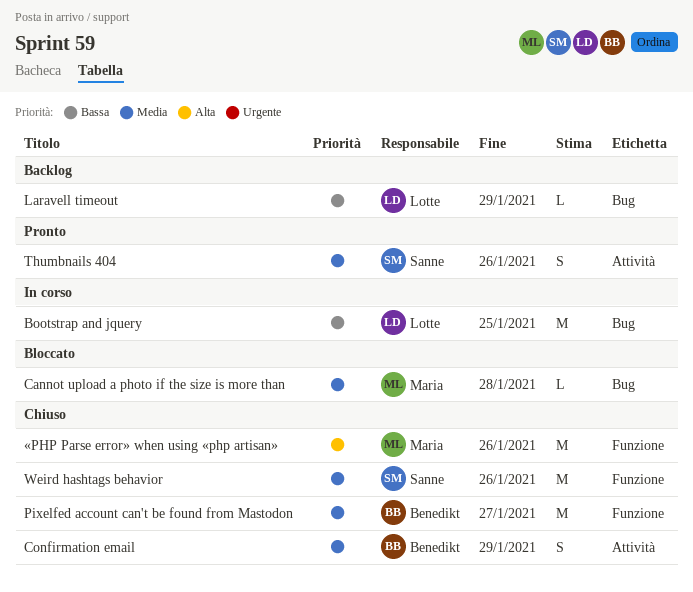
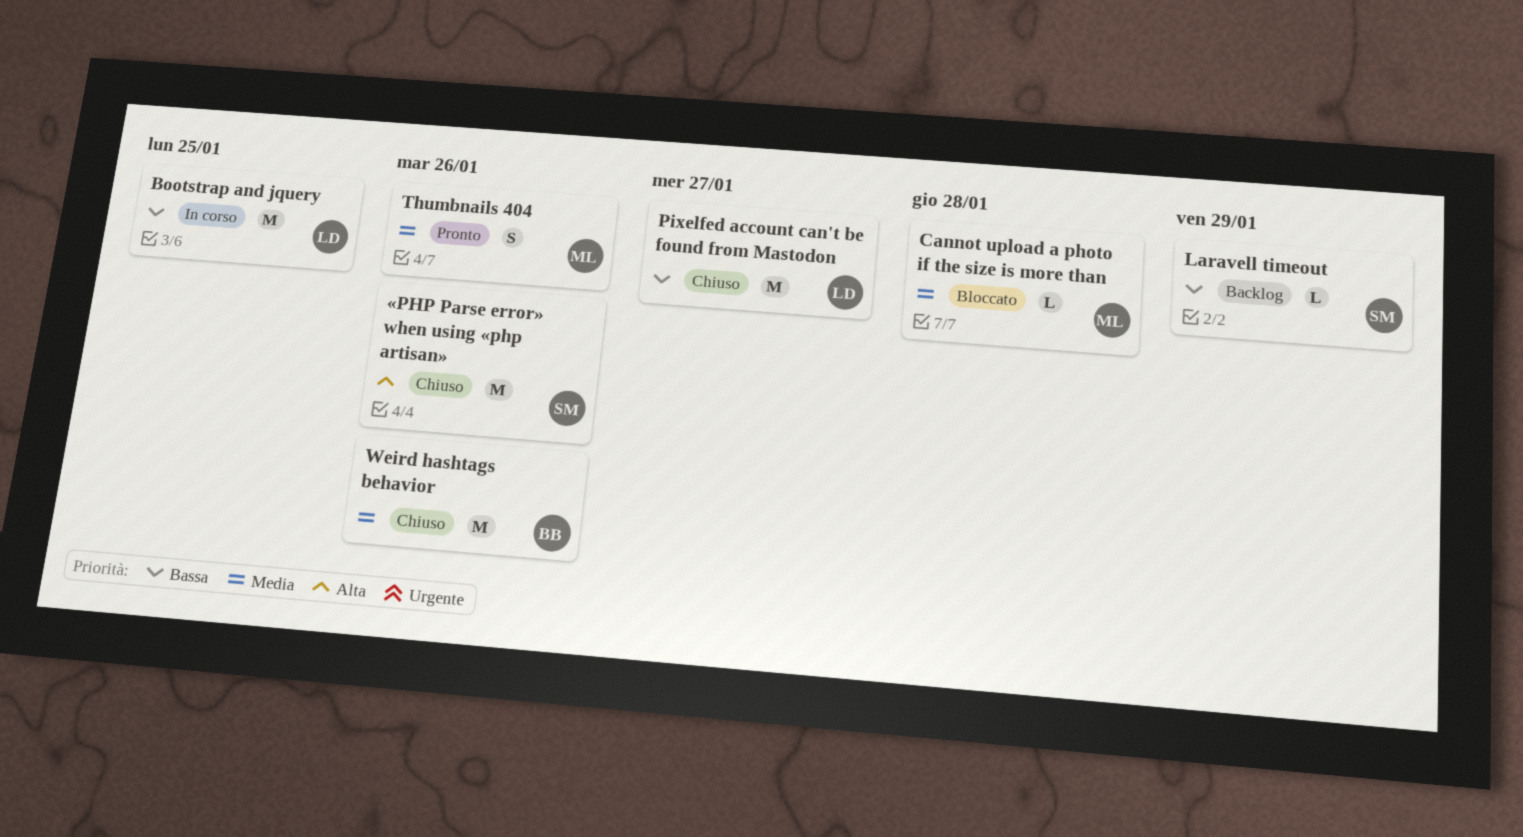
Confirmation email: present -> none
Laravell timeout, owner: Lotte -> Sanne
Pixelfed account can't be found from Mastodon, owner: Benedikt -> Lotte
Pixelfed account can't be found from Mastodon, priority: Media -> Bassa
Thumbnails 404, owner: Sanne -> Maria
Weird hashtags behavior, owner: Sanne -> Benedikt
«PHP Parse error» when using «php artisan», owner: Maria -> Sanne

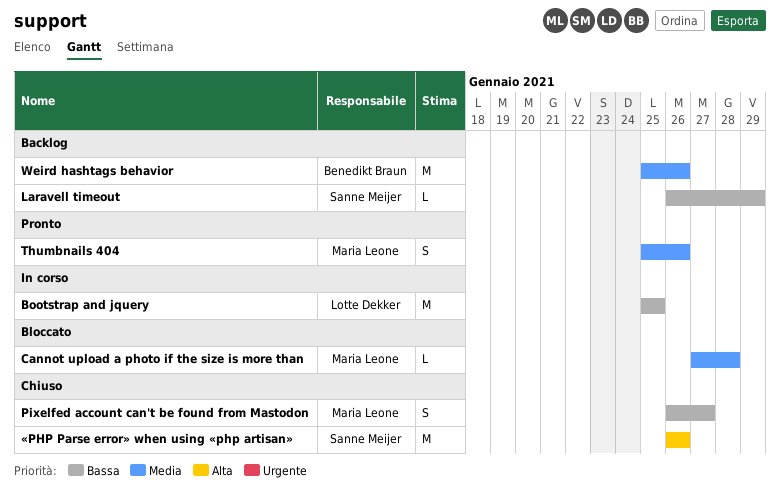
Pixelfed account can't be found from Mastodon, owner: Lotte Dekker -> Maria Leone
Pixelfed account can't be found from Mastodon, estimate: M -> S
Weird hashtags behavior, status: Chiuso -> Backlog

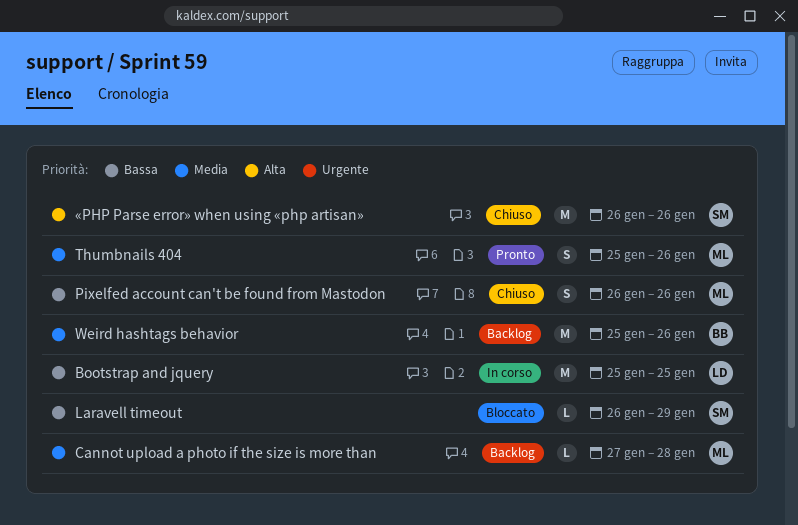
Cannot upload a photo if the size is more than, status: Bloccato -> Backlog
Laravell timeout, status: Backlog -> Bloccato
Pixelfed account can't be found from Mastodon, due: Jan 27 -> Jan 26

